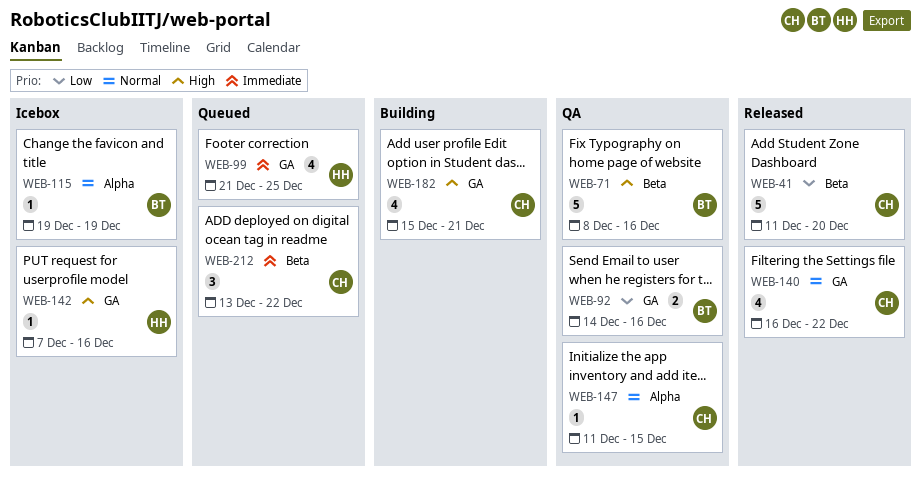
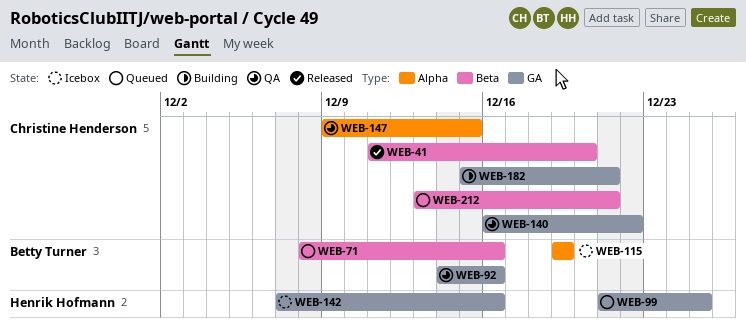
WEB-71, status: QA -> Queued
WEB-140, status: Released -> QA
WEB-147, start: Dec 11 -> Dec 9
WEB-212, due: Dec 22 -> Dec 21

